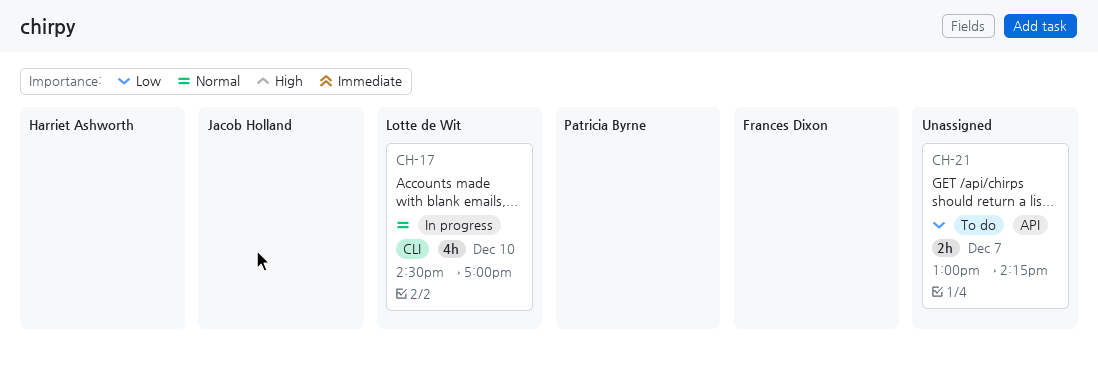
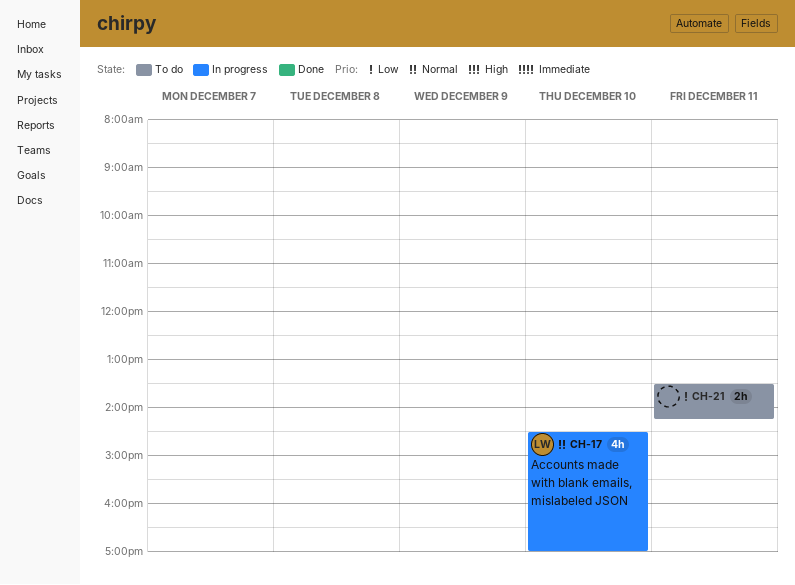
CH-21, day: Dec 7 -> Dec 11
CH-21, begins: 13:00 -> 13:30

